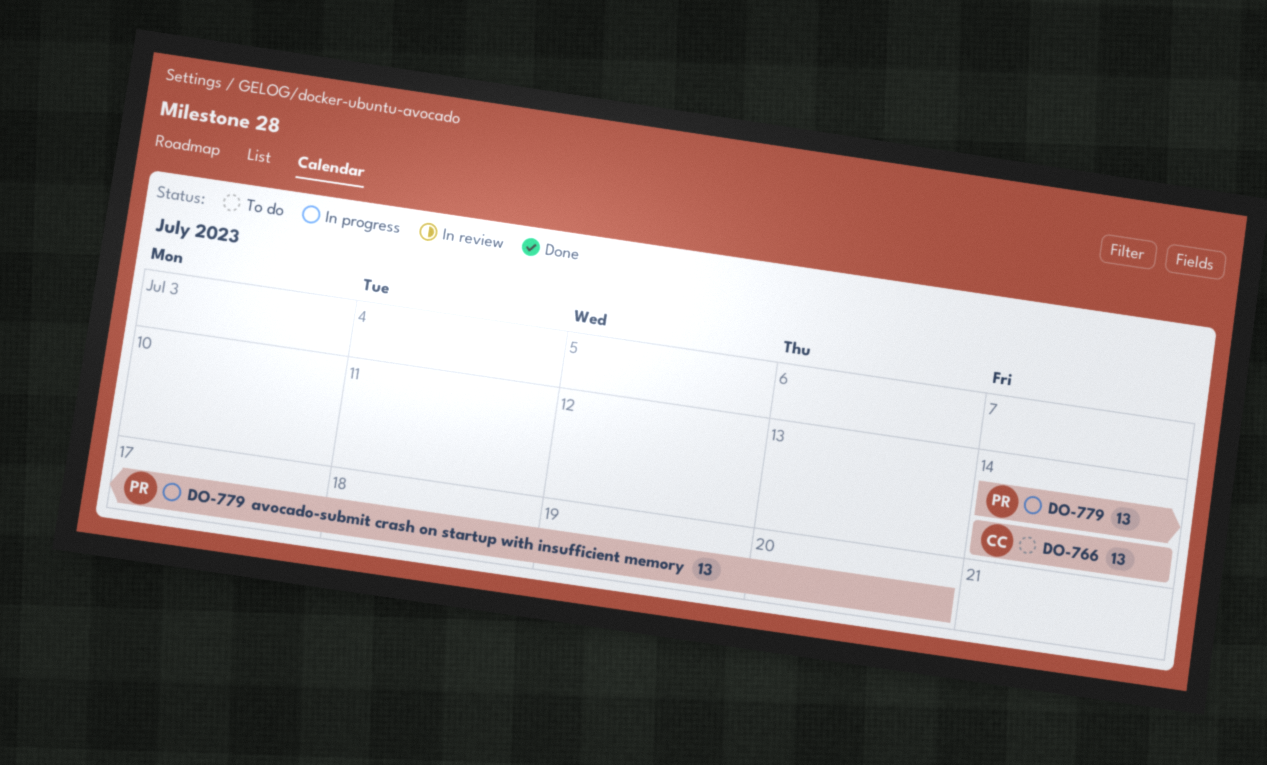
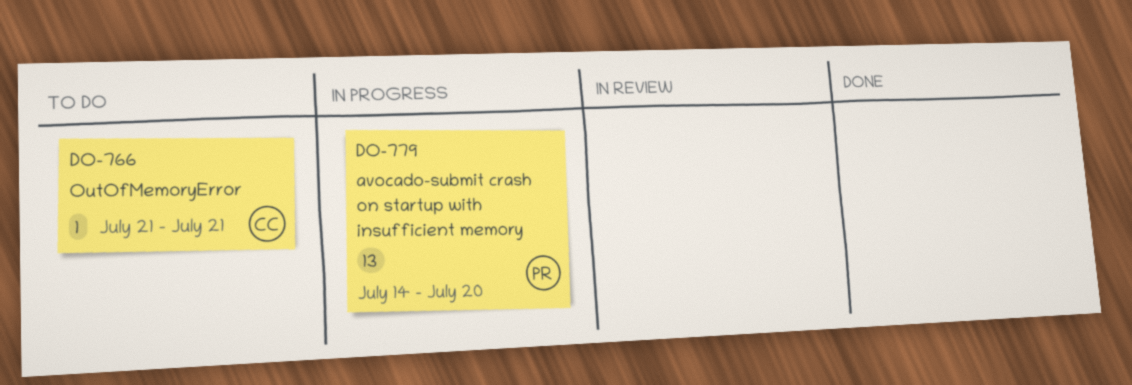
DO-766, estimate: 13 -> 1
DO-766, start: Jul 14 -> Jul 21
DO-766, due: Jul 14 -> Jul 21

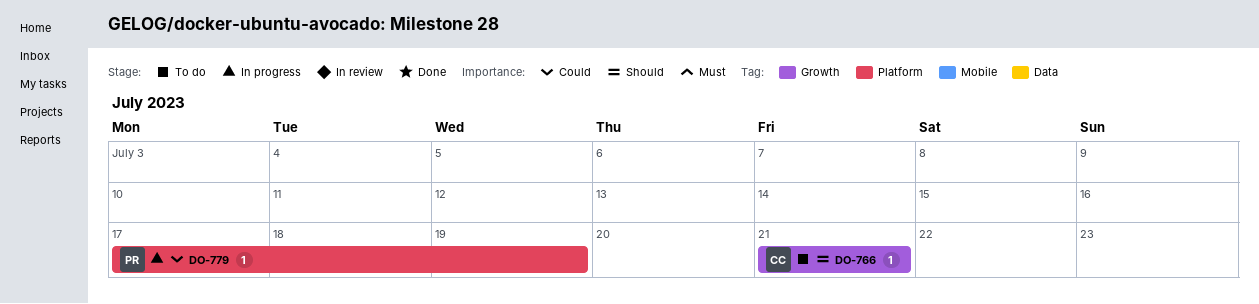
DO-779, estimate: 13 -> 1
DO-779, start: Jul 14 -> Jul 17
DO-779, due: Jul 20 -> Jul 19

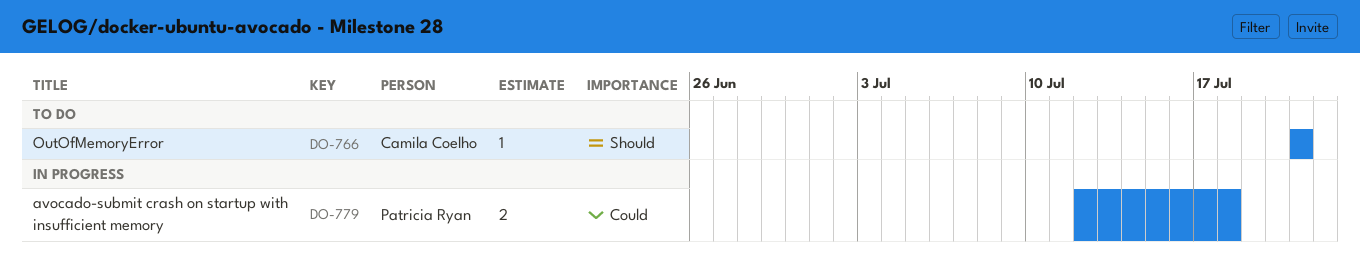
DO-779, estimate: 1 -> 2
DO-779, start: Jul 17 -> Jul 12
DO-779, due: Jul 19 -> Jul 18

